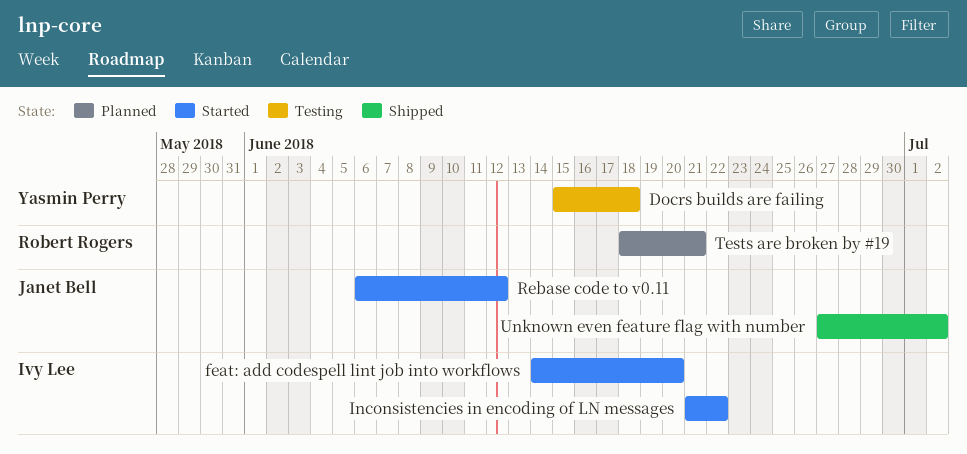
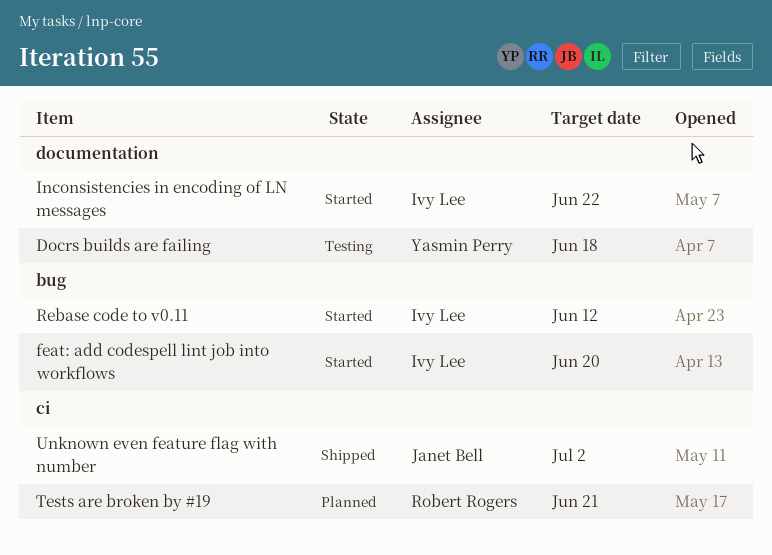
Rebase code to v0.11, owner: Janet Bell -> Ivy Lee

